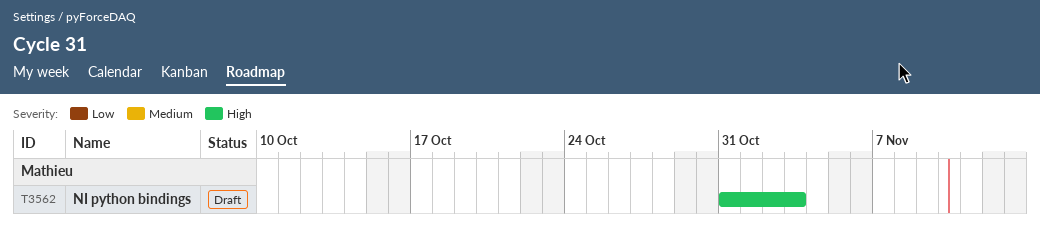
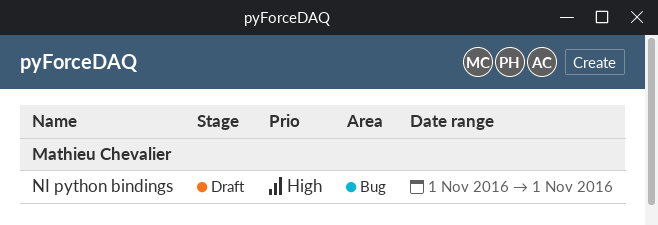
NI python bindings, start: Oct 31 -> Nov 1
NI python bindings, due: Nov 3 -> Nov 1

